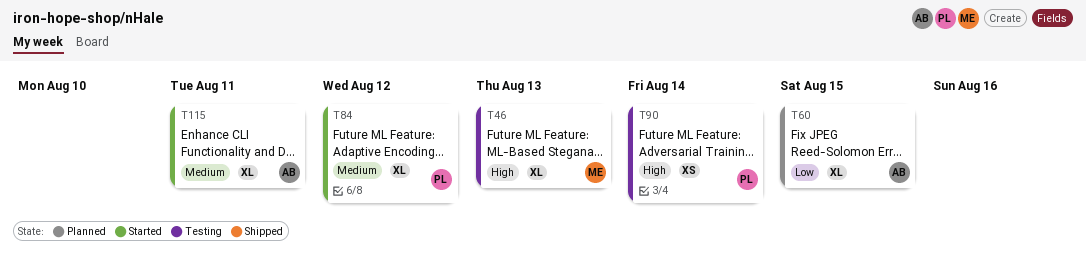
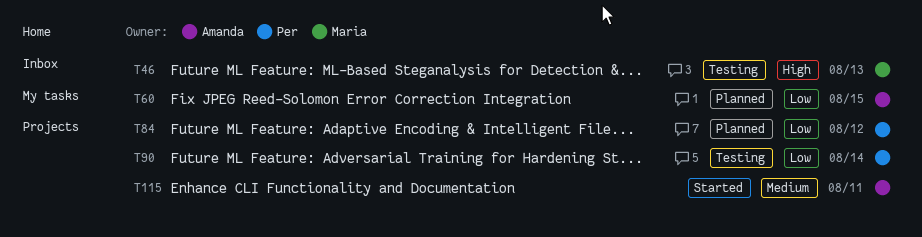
T84, status: Started -> Planned
T84, priority: Medium -> Low
T90, priority: High -> Low

